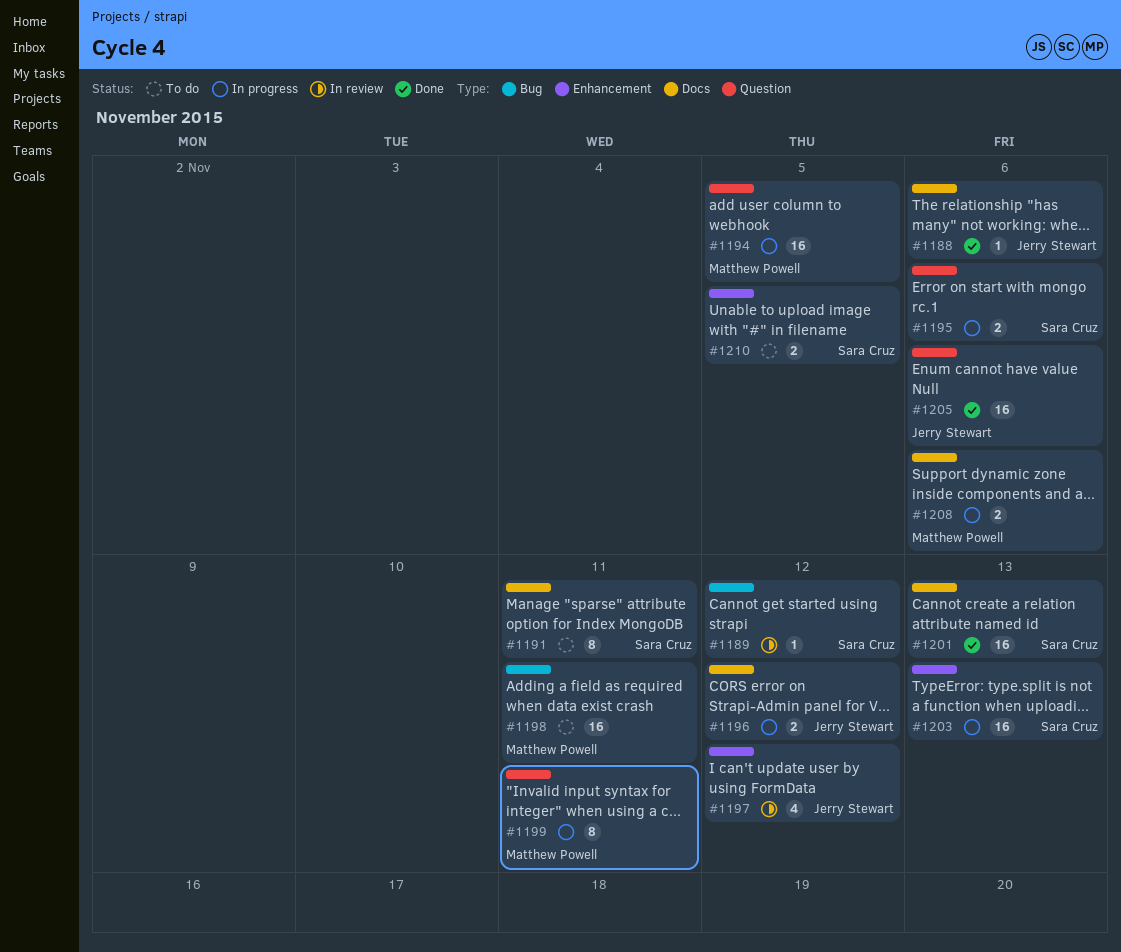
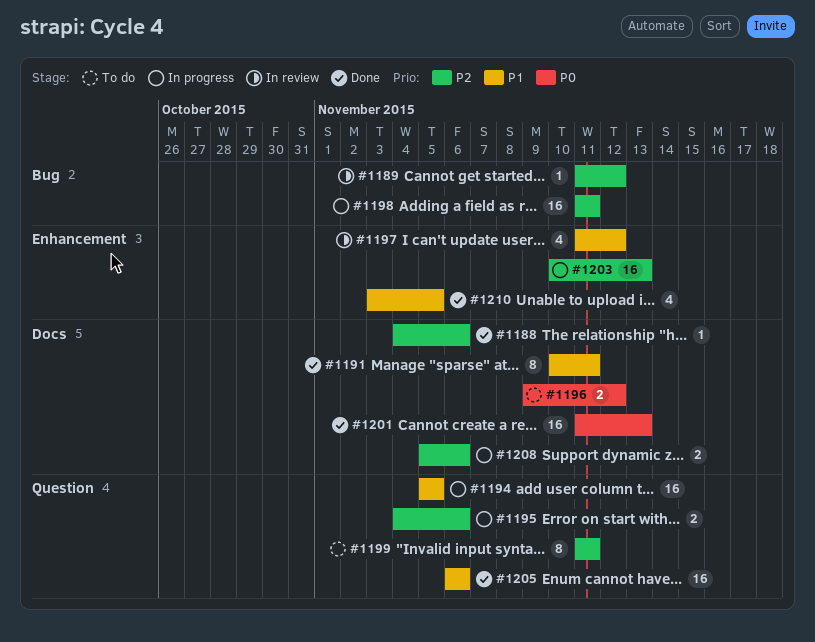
#1191, status: To do -> Done
#1196, status: In progress -> To do
#1198, status: To do -> In progress
#1199, status: In progress -> To do
#1210, status: To do -> Done
#1210, estimate: 2 -> 4

